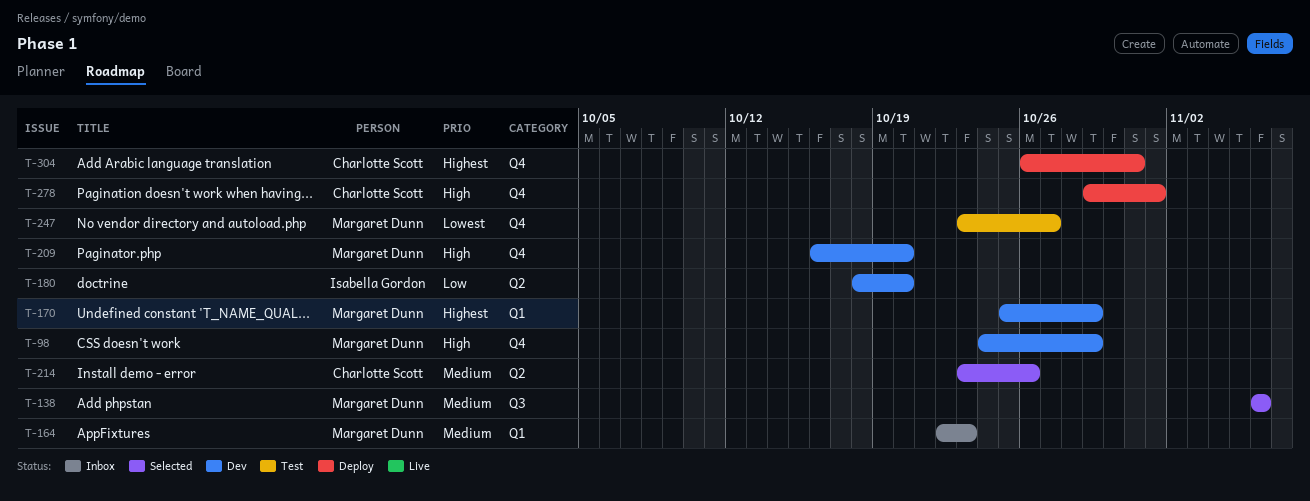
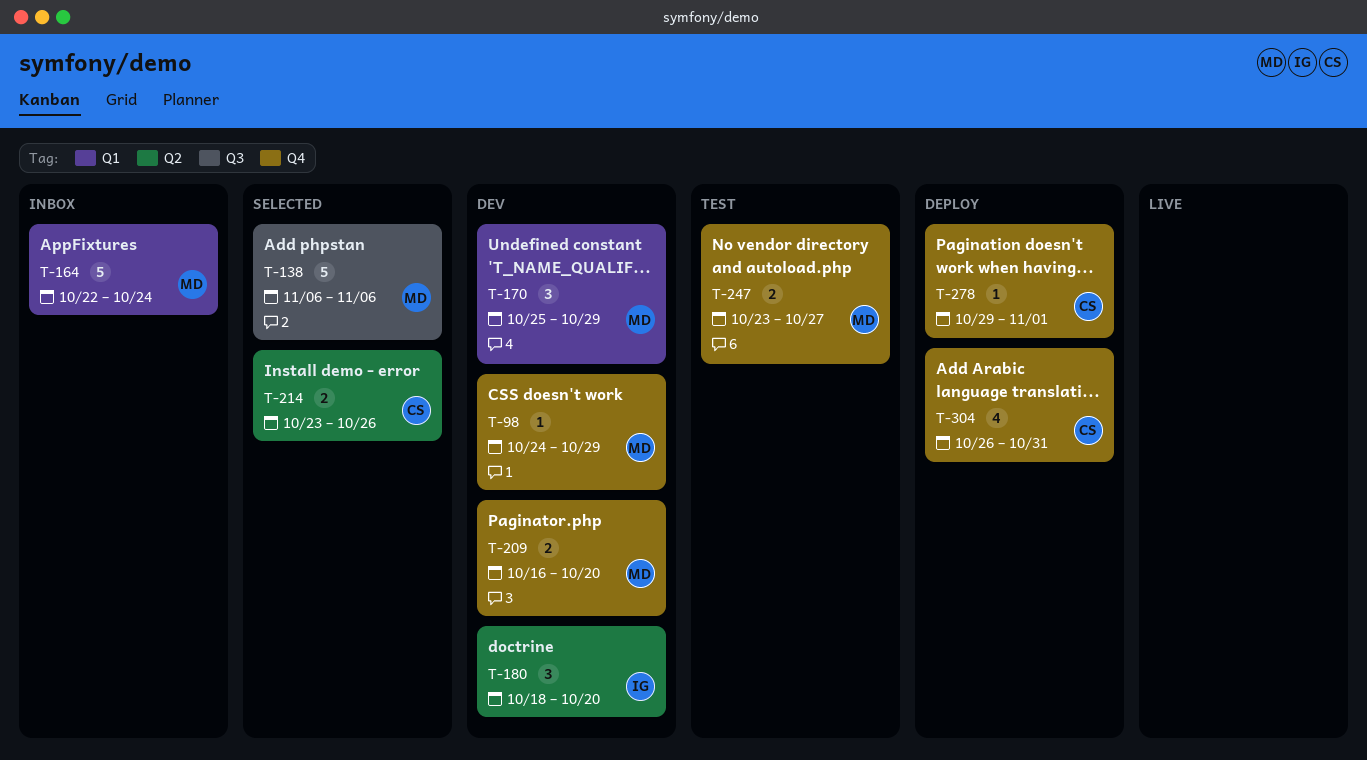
T-164, due: Oct 23 -> Oct 24

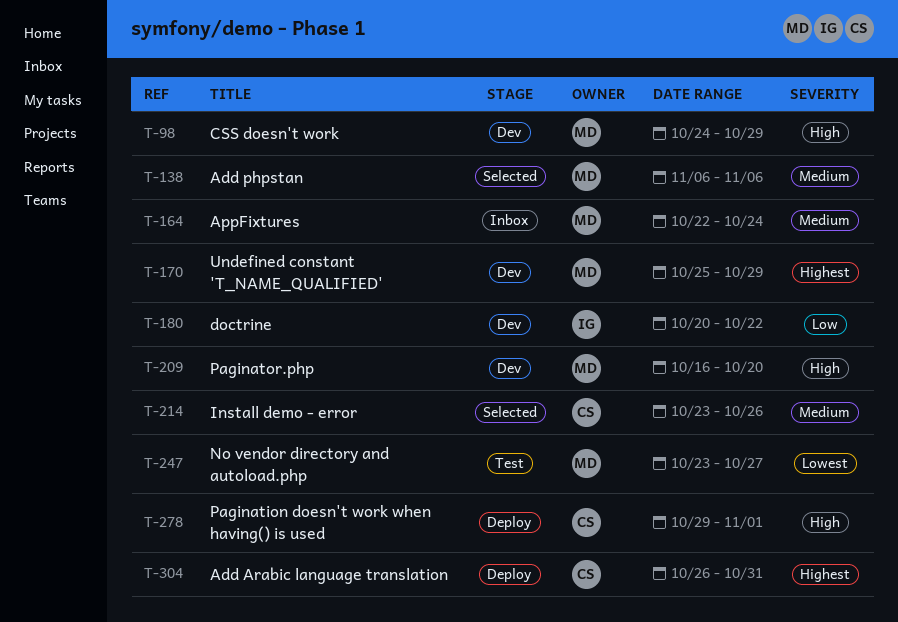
T-180, start: Oct 18 -> Oct 20
T-180, due: Oct 20 -> Oct 22

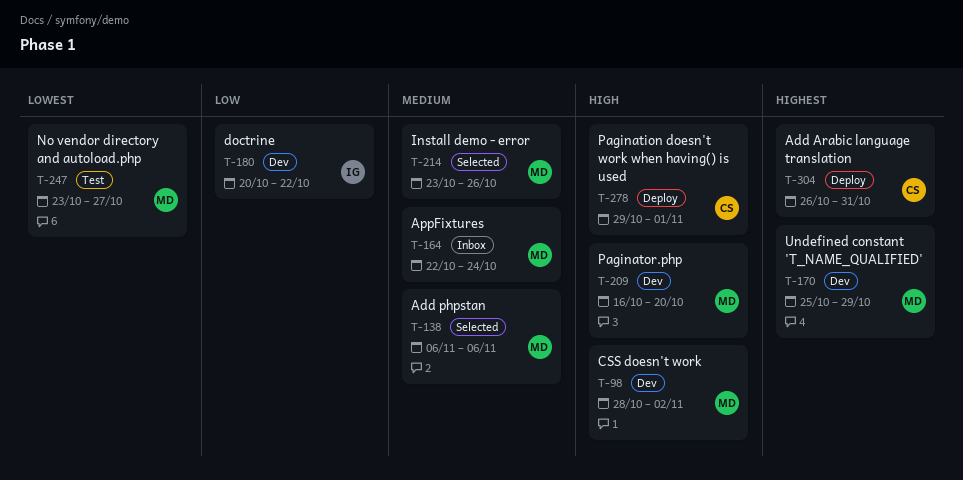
T-98, start: Oct 24 -> Oct 28
T-98, due: Oct 29 -> Nov 2
T-214, owner: CS -> MD

